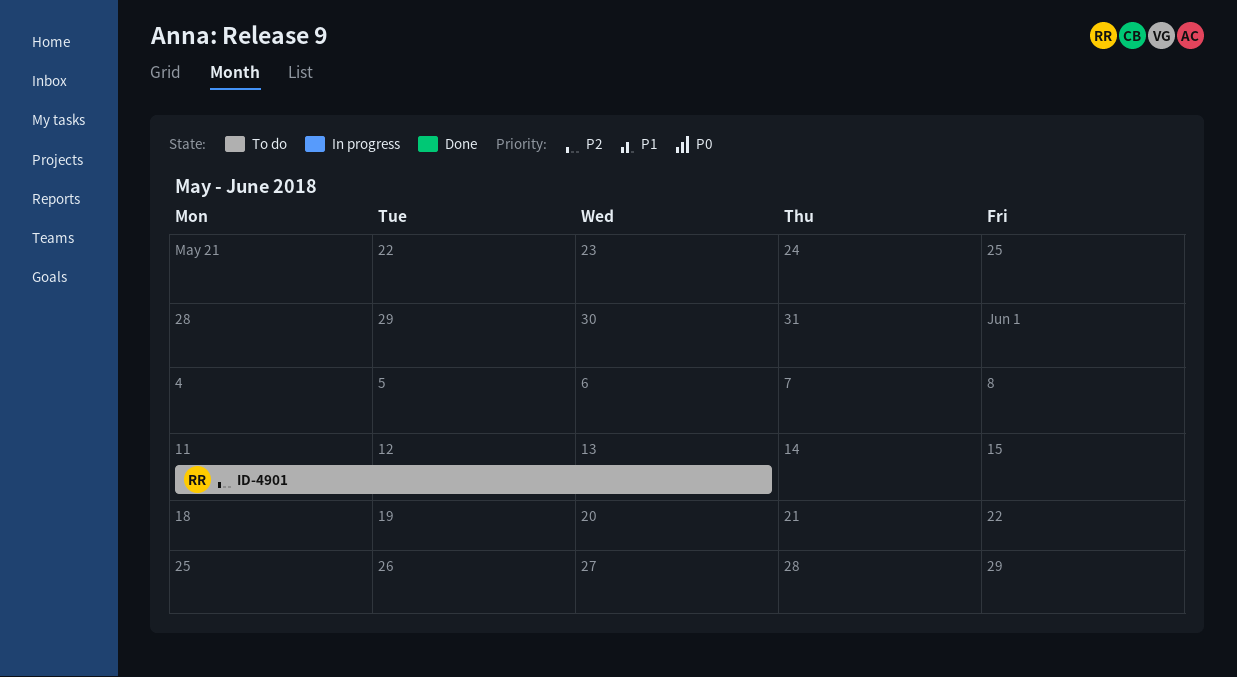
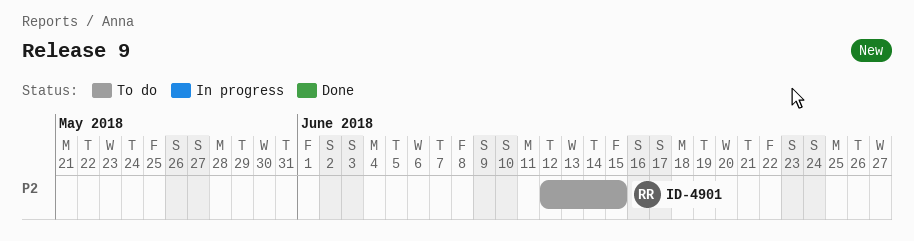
ID-4901, start: Jun 11 -> Jun 12
ID-4901, due: Jun 13 -> Jun 15

